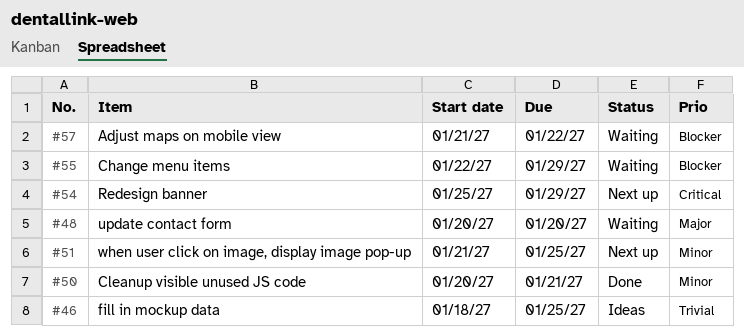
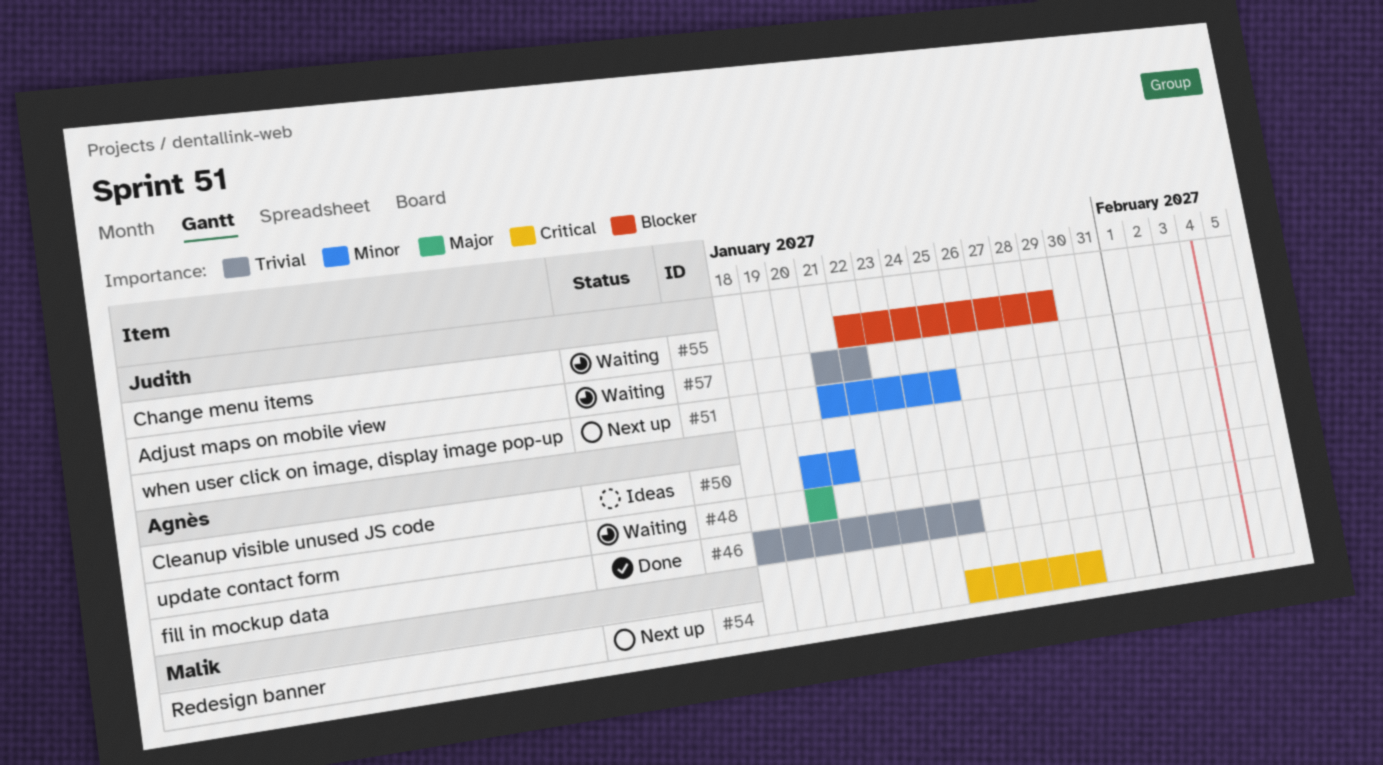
#46, status: Ideas -> Done
#50, status: Done -> Ideas
#57, priority: Blocker -> Trivial

